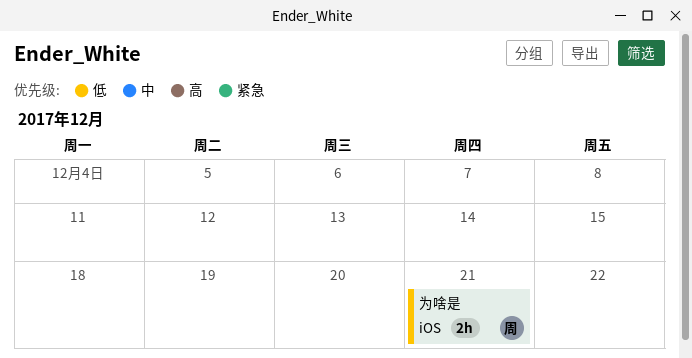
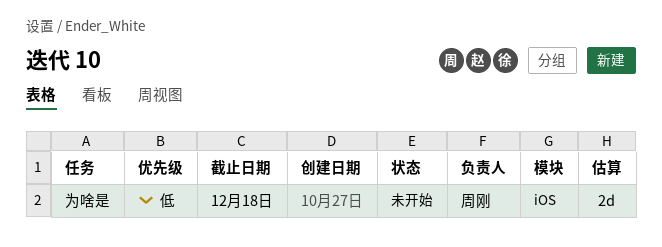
为啥是, estimate: 2h -> 2d
为啥是, due: Dec 21 -> Dec 18

